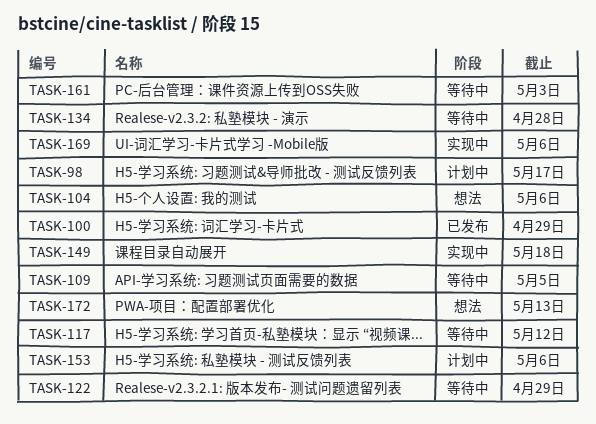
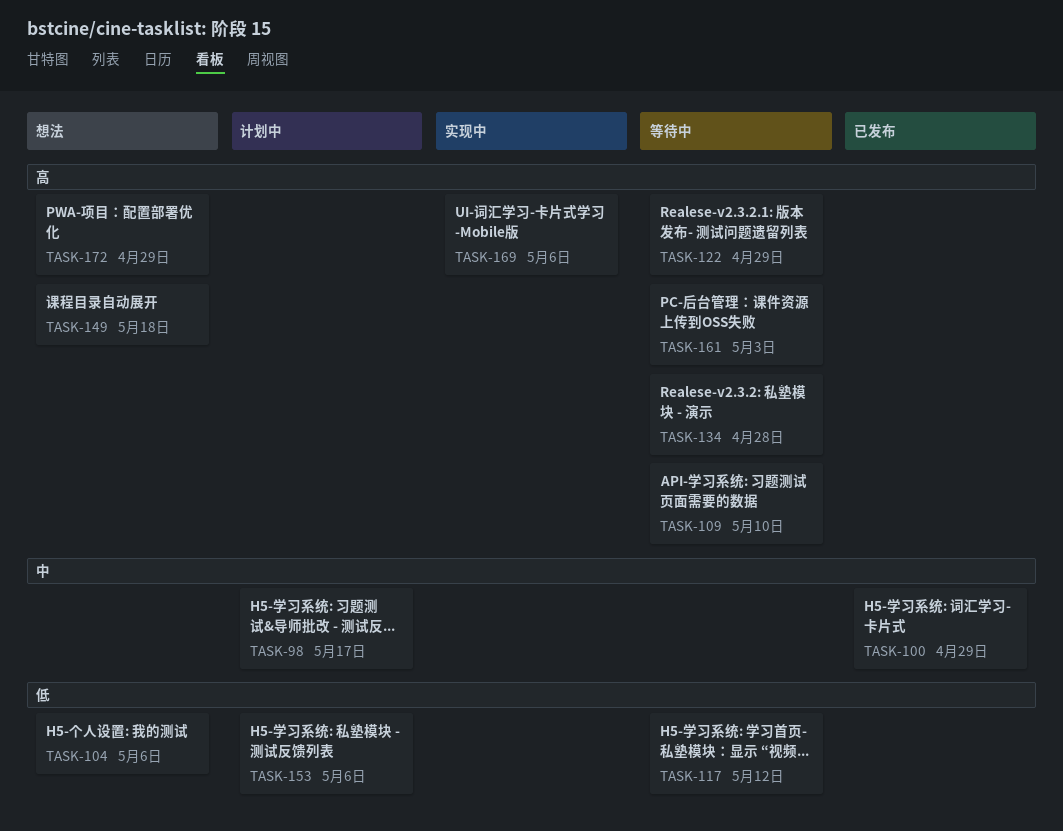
TASK-109, due: May 5 -> May 10
TASK-149, status: 实现中 -> 想法
TASK-172, due: May 13 -> Apr 29

